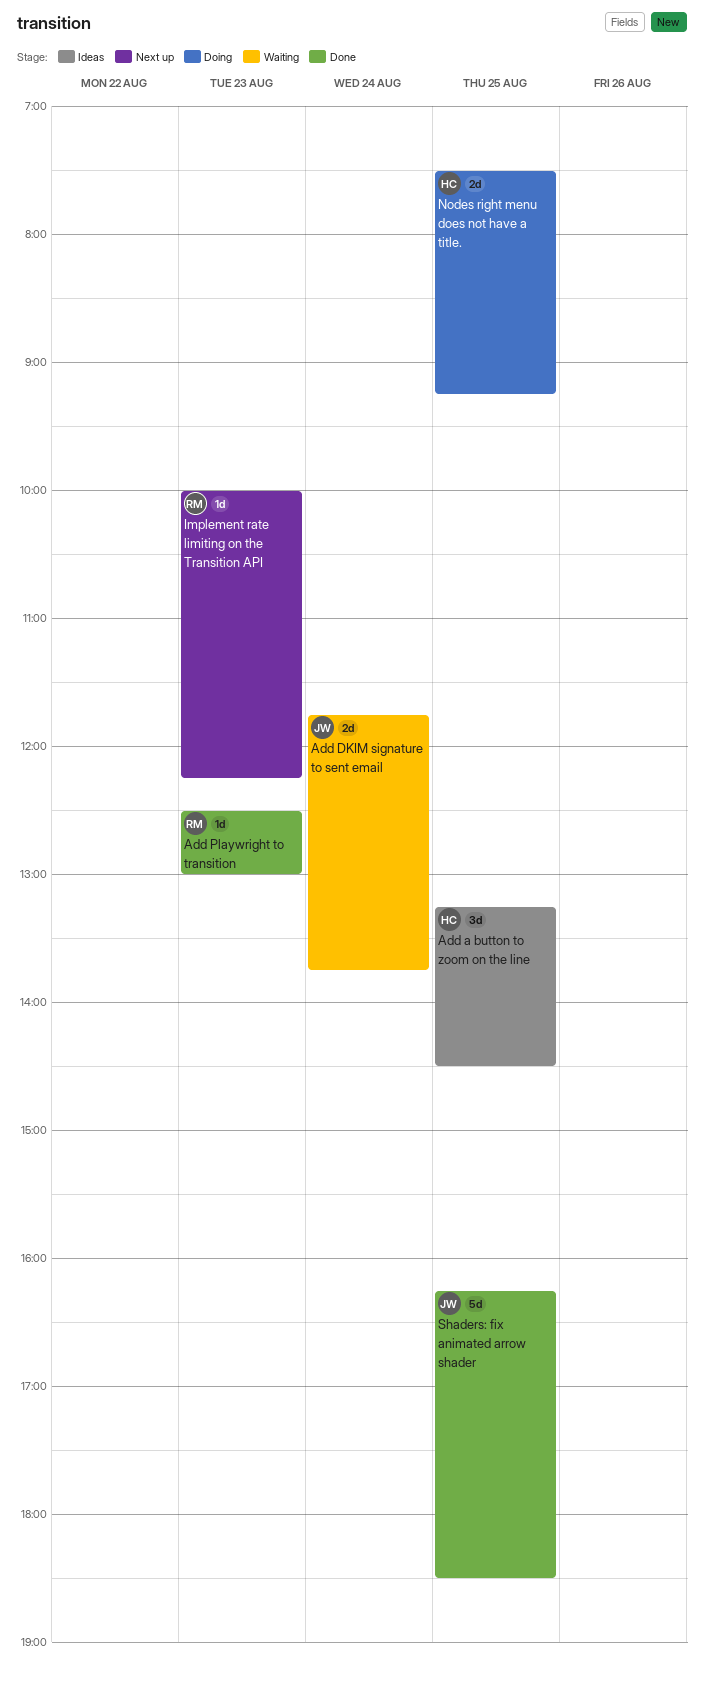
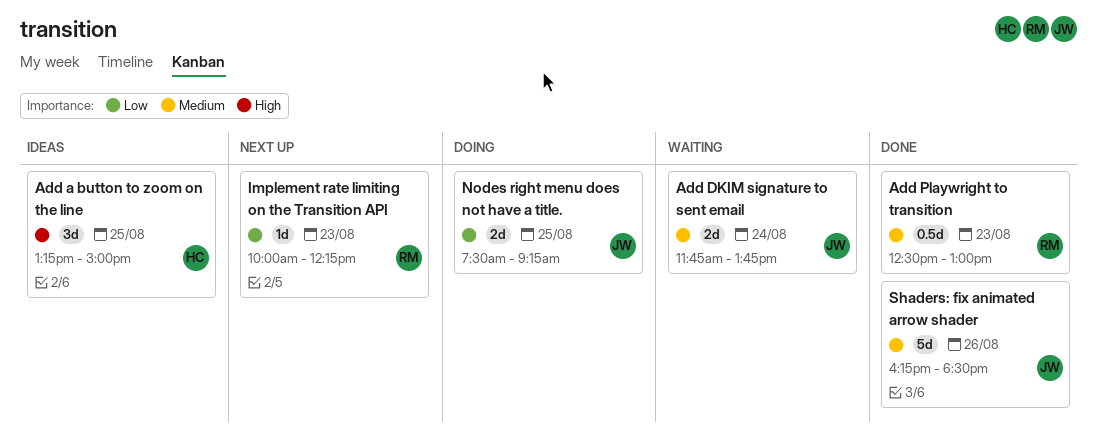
Add a button to zoom on the line, ends: 14:30 -> 15:00
Add Playwright to transition, estimate: 1d -> 0.5d
Nodes right menu does not have a title., owner: HC -> JW
Shaders: fix animated arrow shader, day: Aug 25 -> Aug 26

